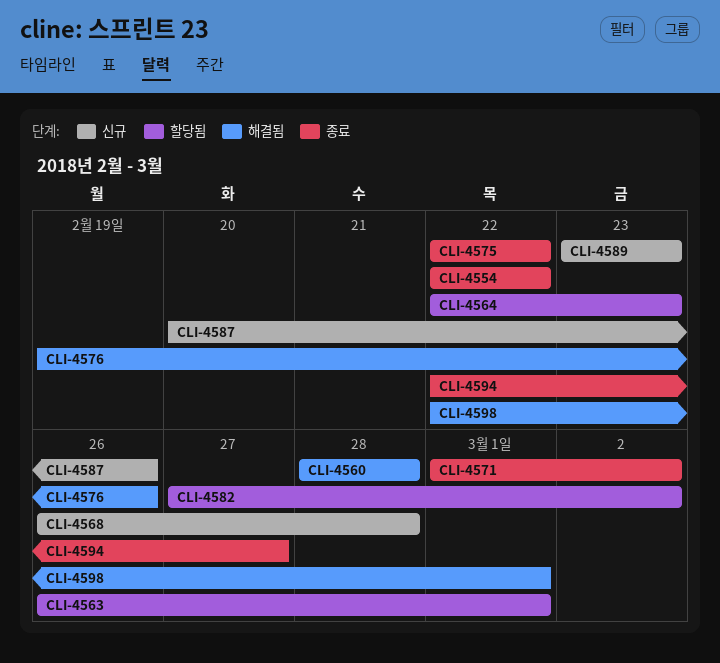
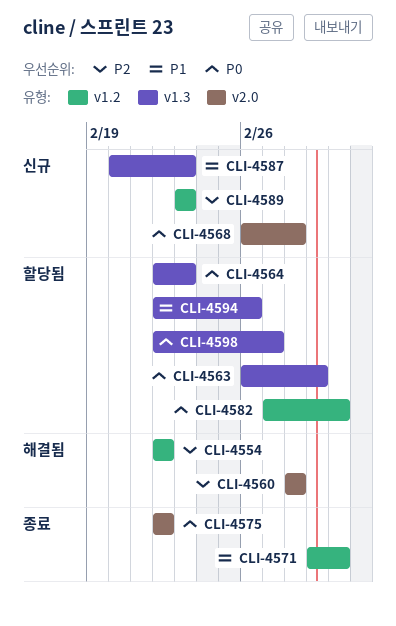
CLI-4554, status: 종료 -> 해결됨
CLI-4576: present -> none
CLI-4587, due: Feb 26 -> Feb 23
CLI-4594, status: 종료 -> 할당됨
CLI-4594, due: Feb 27 -> Feb 26
CLI-4598, status: 해결됨 -> 할당됨
CLI-4598, due: Mar 1 -> Feb 27

